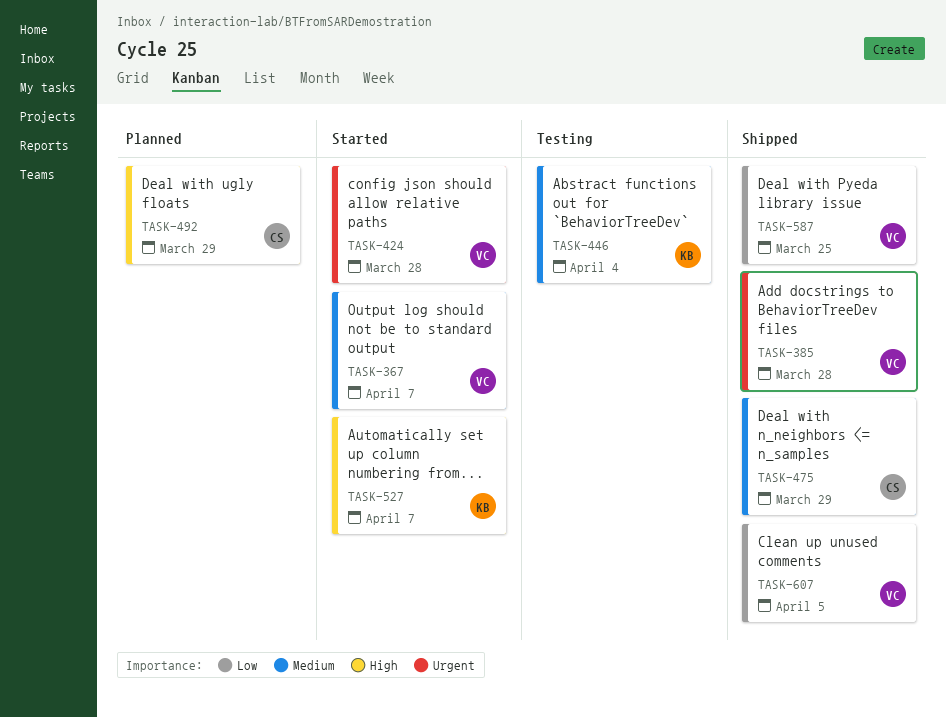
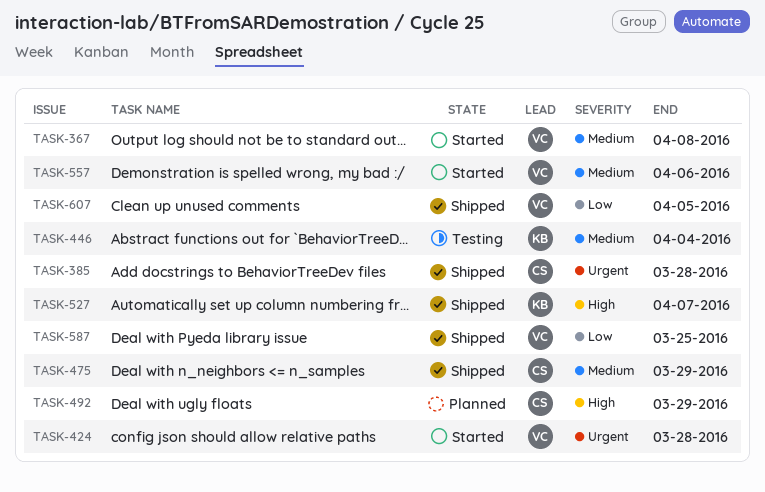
TASK-367, due: Apr 7 -> Apr 8
TASK-385, owner: VC -> CS
TASK-527, status: Started -> Shipped
TASK-557: none -> present

